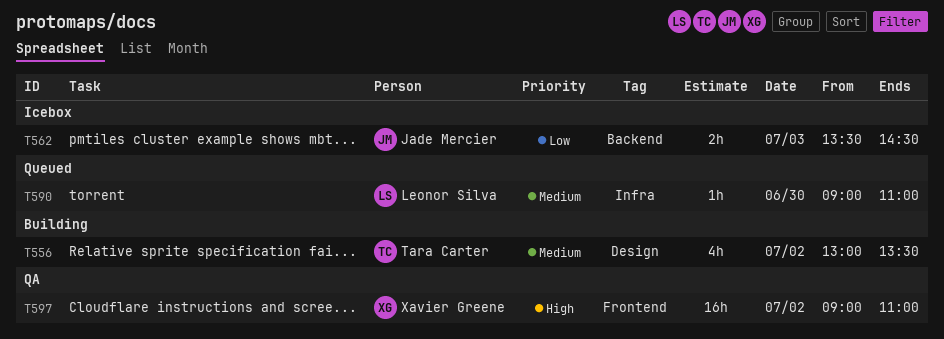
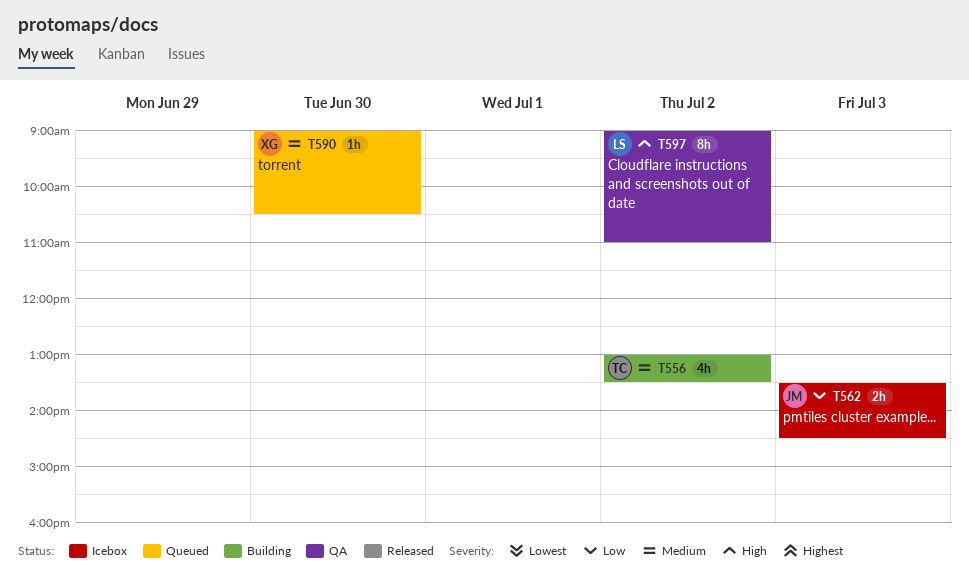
T590, owner: Leonor Silva -> Xavier Greene
T590, ends: 11:00 -> 10:30
T597, owner: Xavier Greene -> Leonor Silva
T597, estimate: 16h -> 8h

